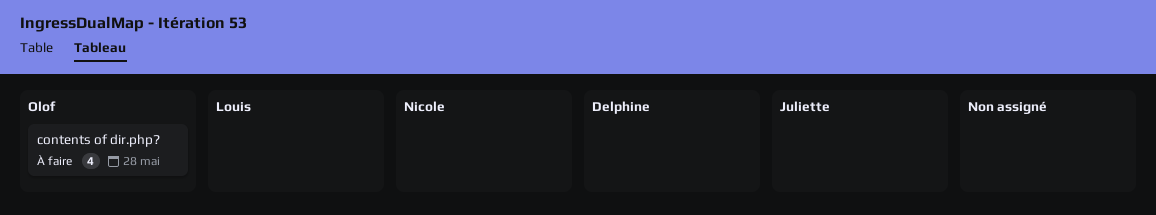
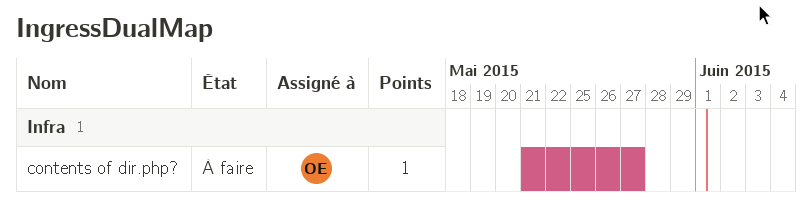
contents of dir.php?, estimate: 4 -> 1
contents of dir.php?, due: May 28 -> May 27

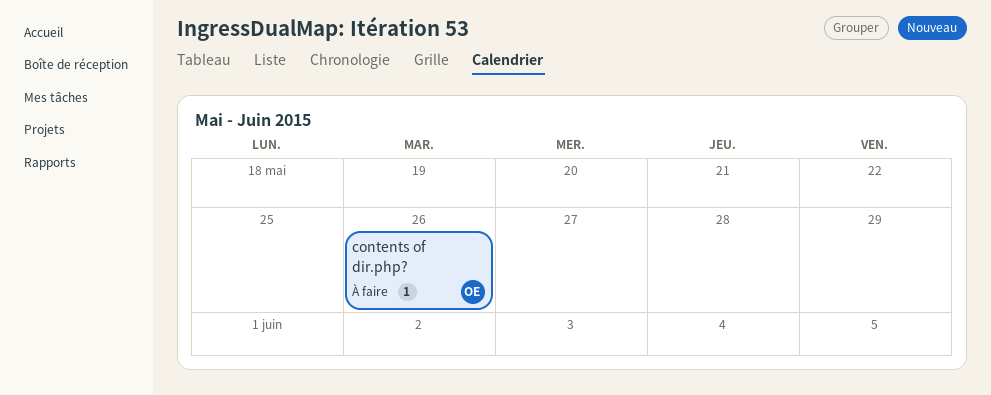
contents of dir.php?, due: May 27 -> May 26

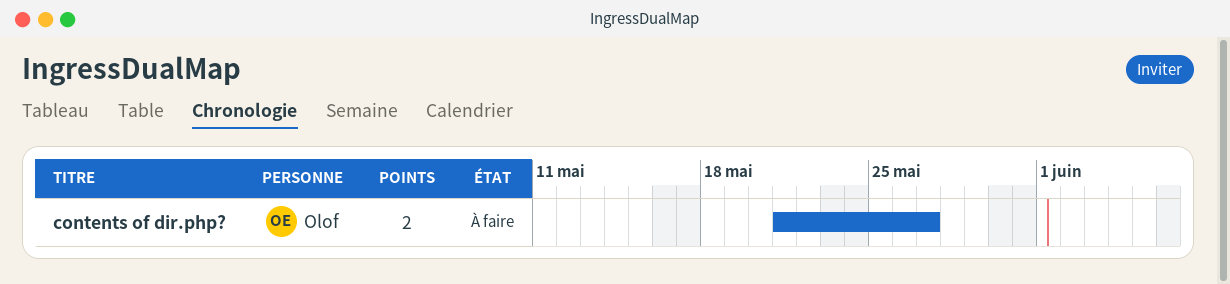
contents of dir.php?, estimate: 1 -> 2
contents of dir.php?, due: May 26 -> May 27

